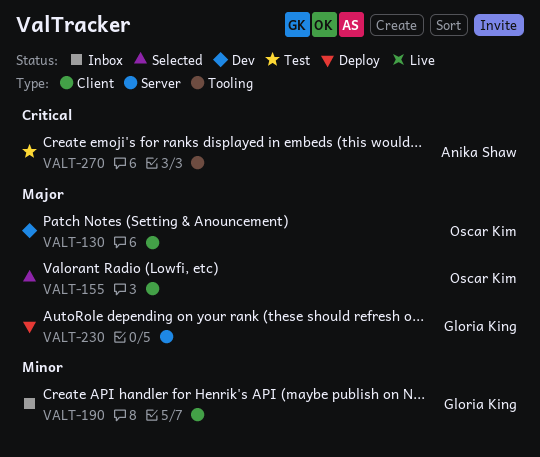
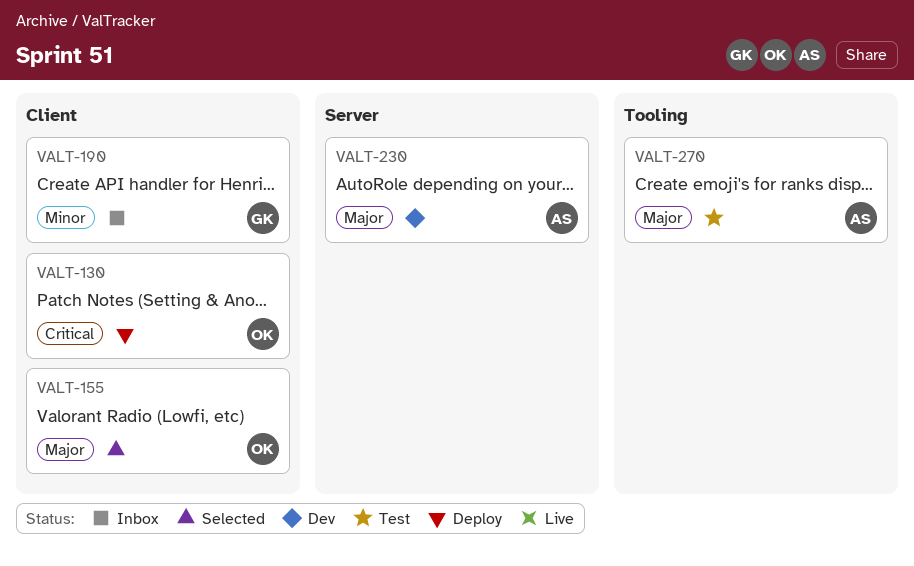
VALT-130, status: Dev -> Deploy
VALT-130, priority: Major -> Critical
VALT-230, status: Deploy -> Dev
VALT-230, owner: Gloria King -> Anika Shaw
VALT-270, priority: Critical -> Major

